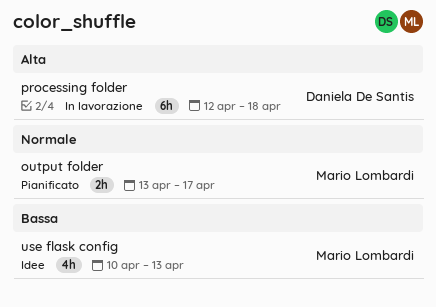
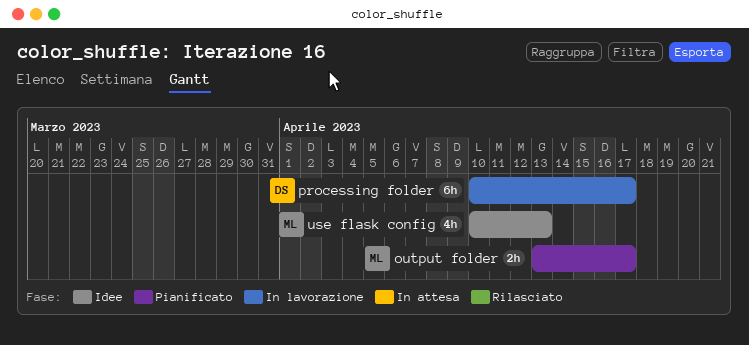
processing folder, start: Apr 12 -> Apr 10
processing folder, due: Apr 18 -> Apr 17

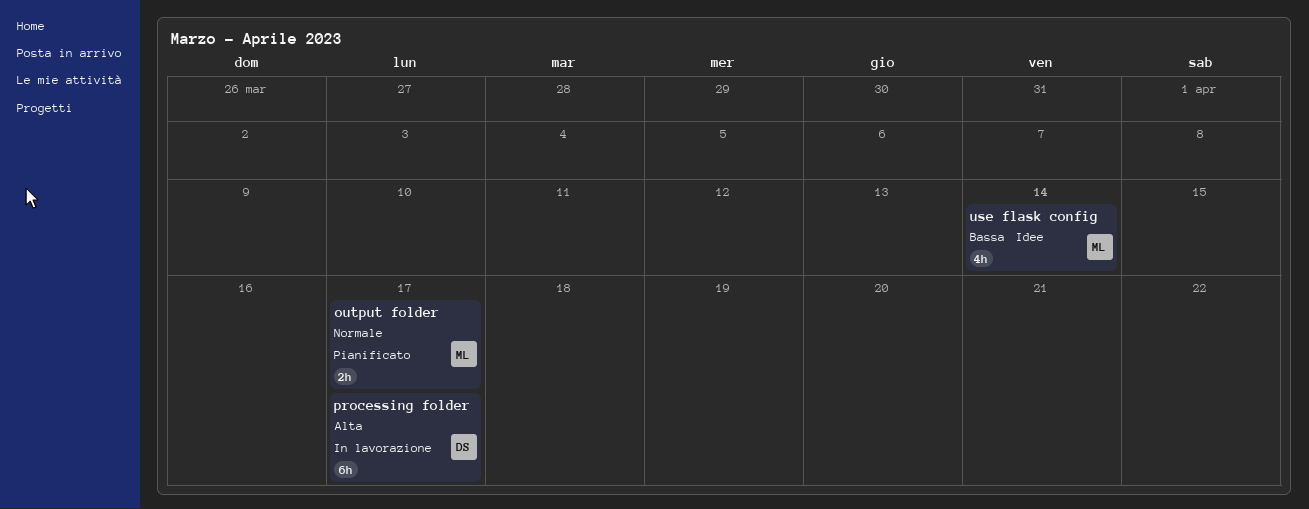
use flask config, due: Apr 13 -> Apr 14

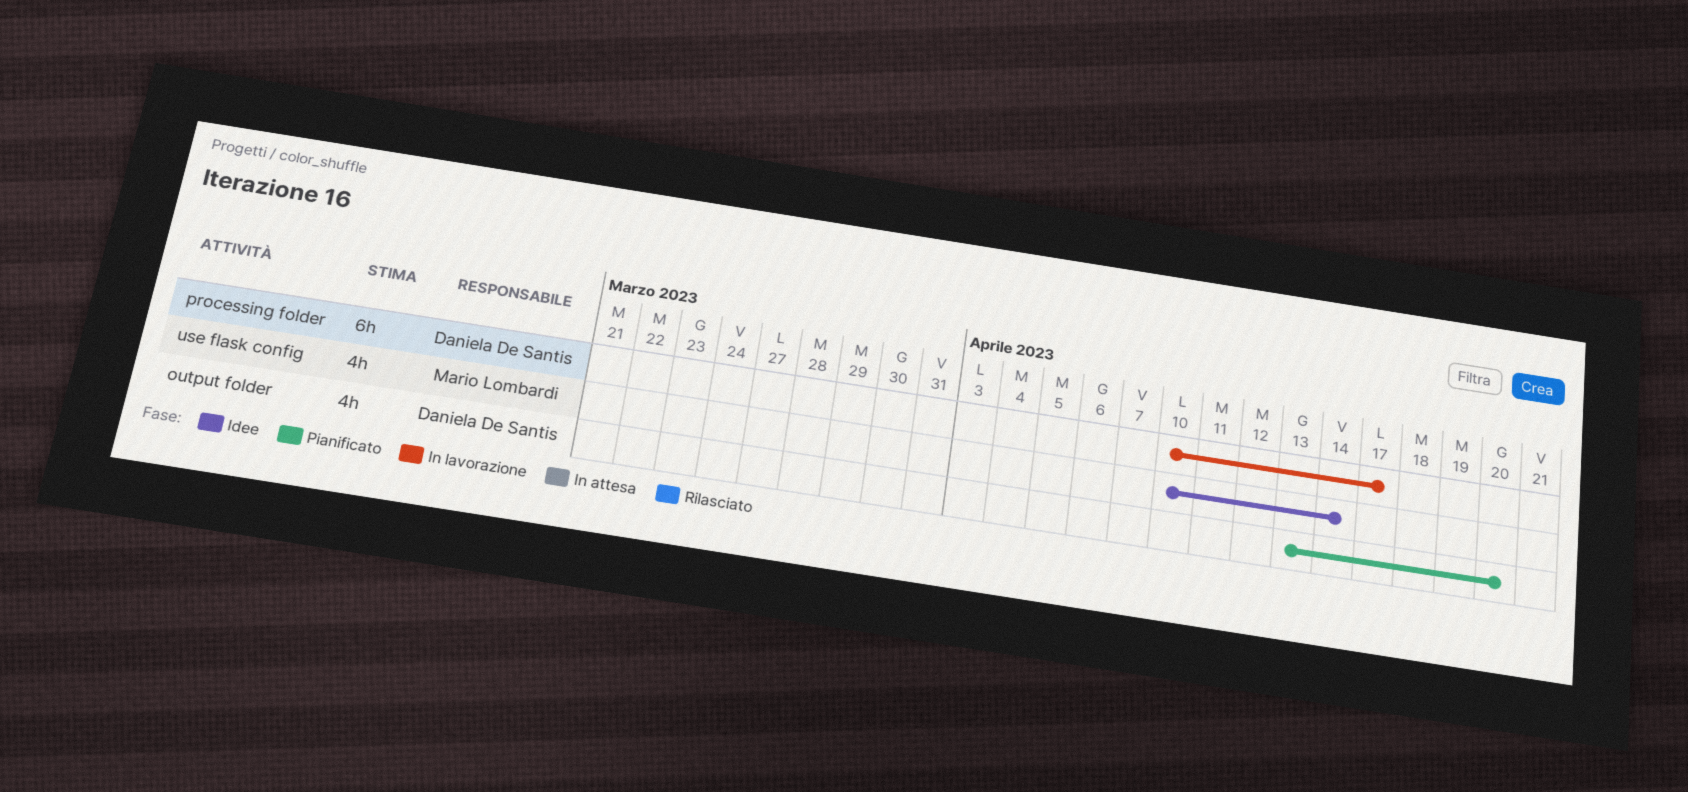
output folder, owner: Mario Lombardi -> Daniela De Santis
output folder, estimate: 2h -> 4h
output folder, due: Apr 17 -> Apr 20

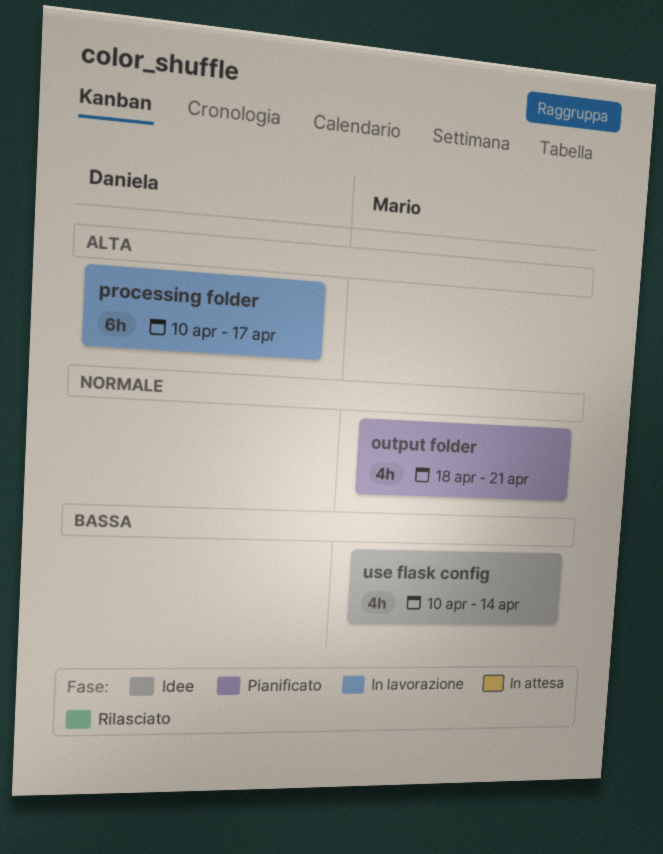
output folder, owner: Daniela De Santis -> Mario Lombardi
output folder, start: Apr 13 -> Apr 18
output folder, due: Apr 20 -> Apr 21

